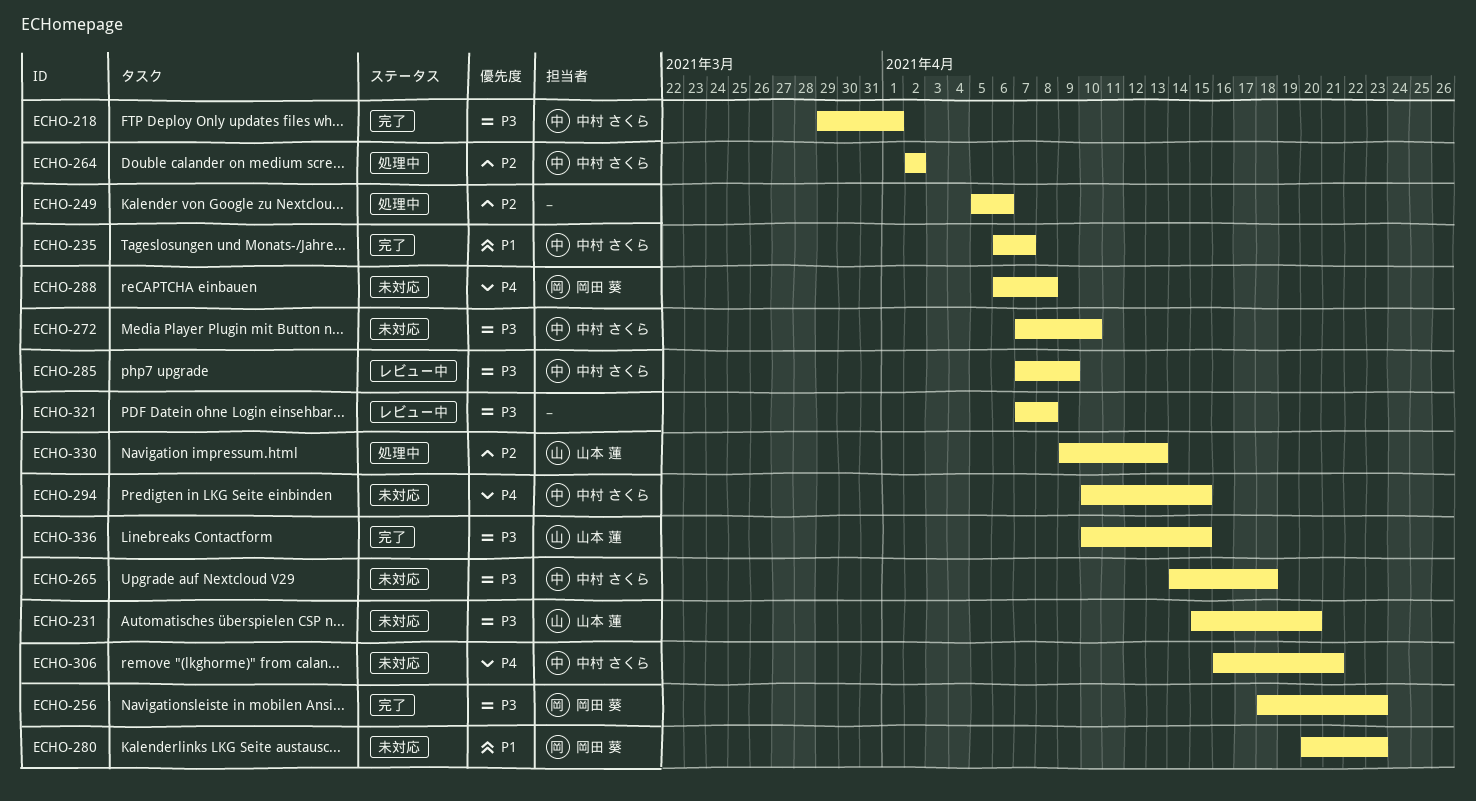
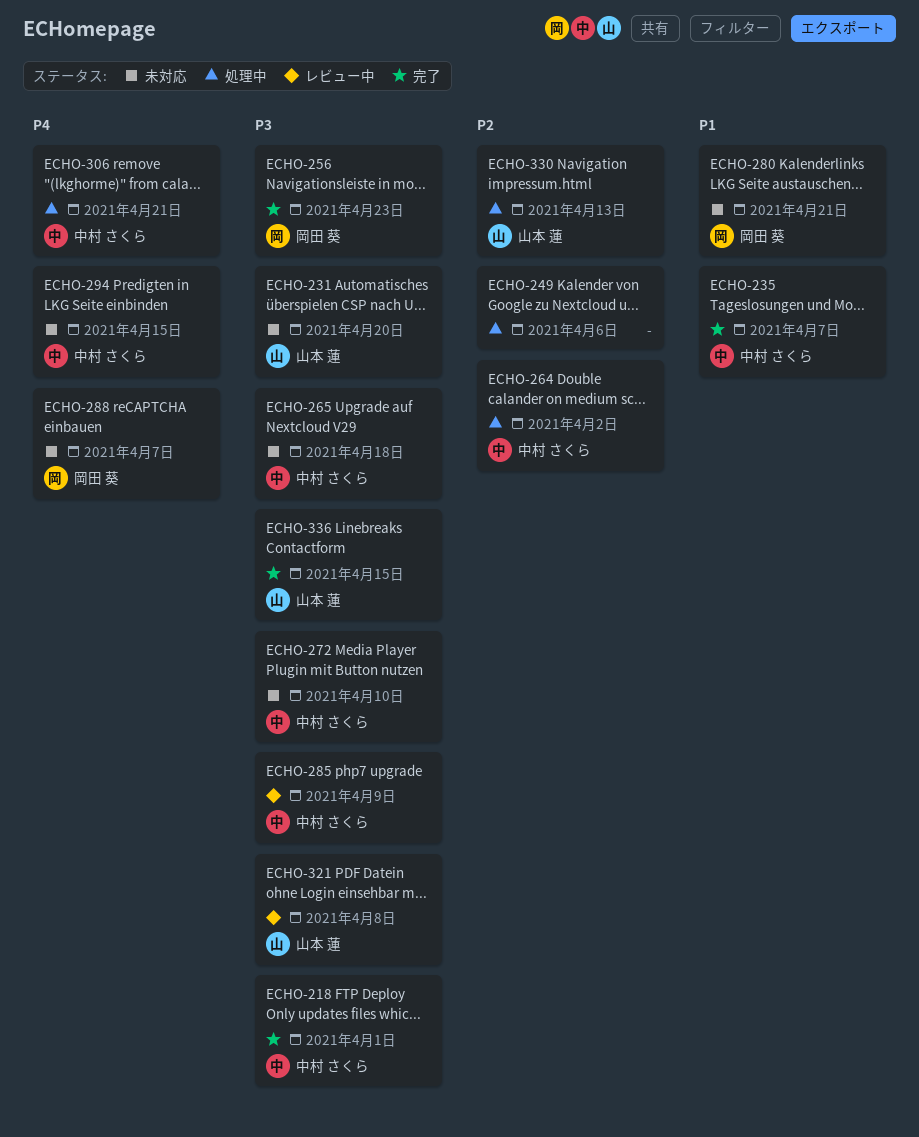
ECHO-280, due: Apr 23 -> Apr 21
ECHO-288, due: Apr 8 -> Apr 7
ECHO-306, status: 未対応 -> 処理中
ECHO-321, owner: none -> 山本 蓮

